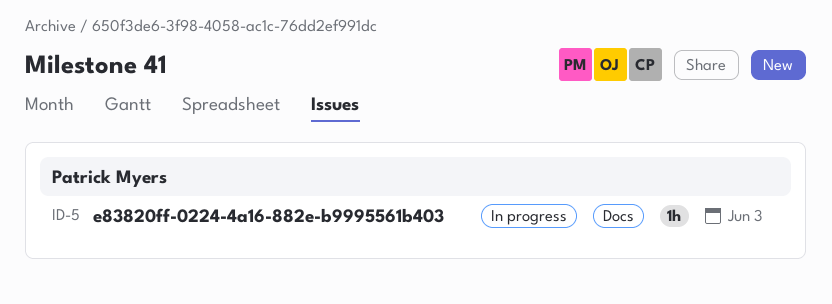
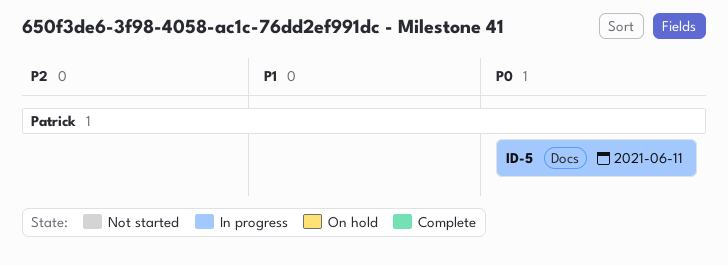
ID-5, due: Jun 3 -> Jun 11

